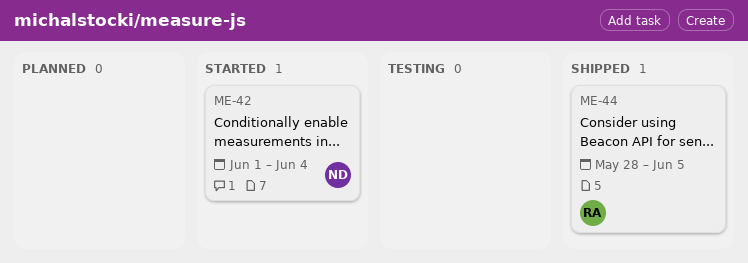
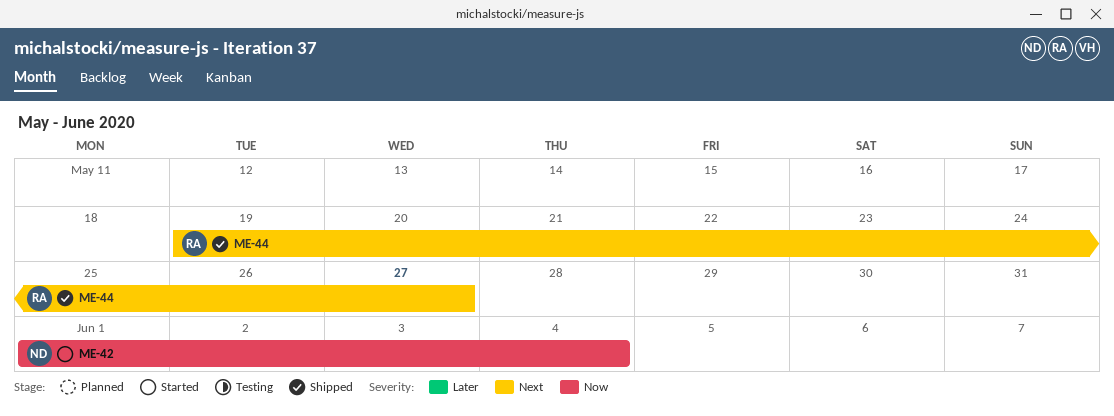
ME-44, start: May 28 -> May 19
ME-44, due: Jun 5 -> May 27

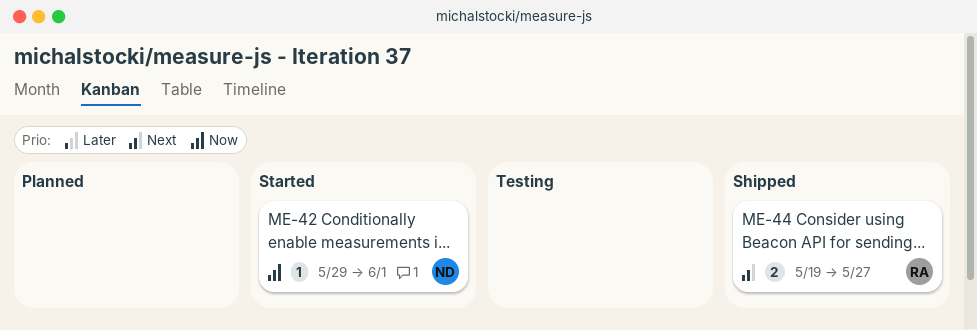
ME-42, start: Jun 1 -> May 29
ME-42, due: Jun 4 -> Jun 1

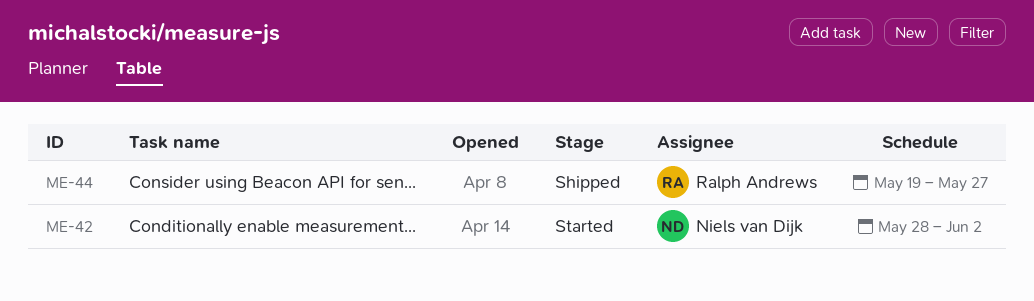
ME-42, start: May 29 -> May 28
ME-42, due: Jun 1 -> Jun 2

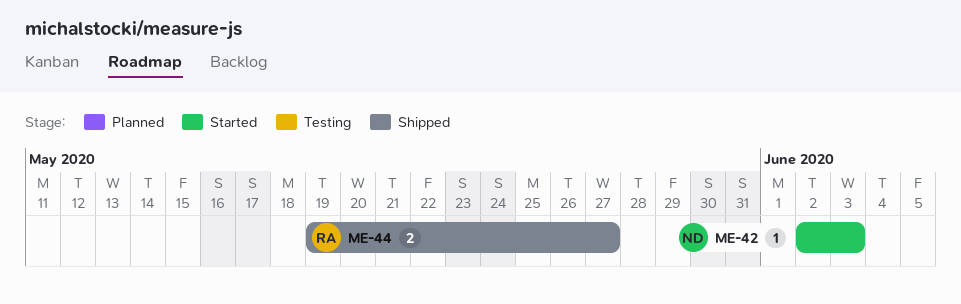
ME-42, start: May 28 -> Jun 2
ME-42, due: Jun 2 -> Jun 3

